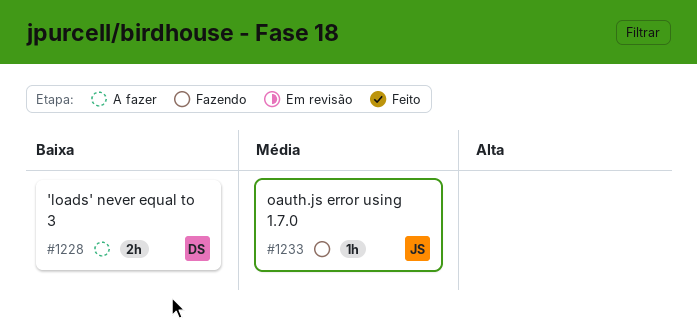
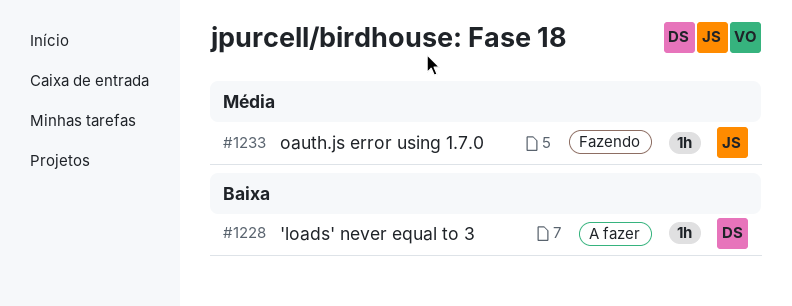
#1228, estimate: 2h -> 1h

